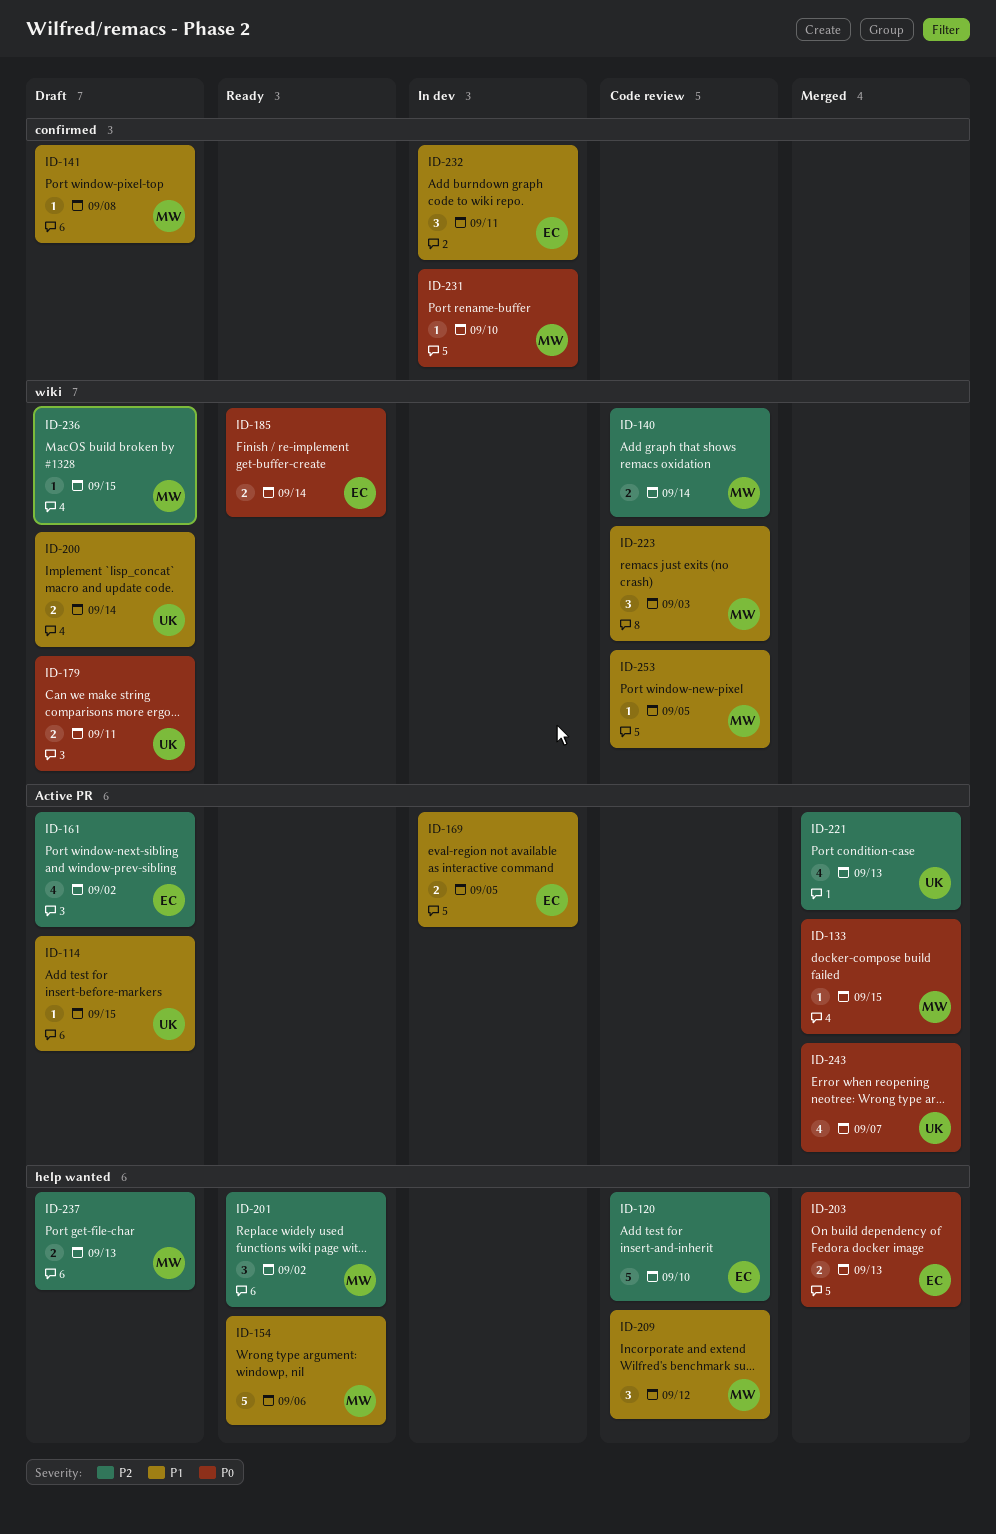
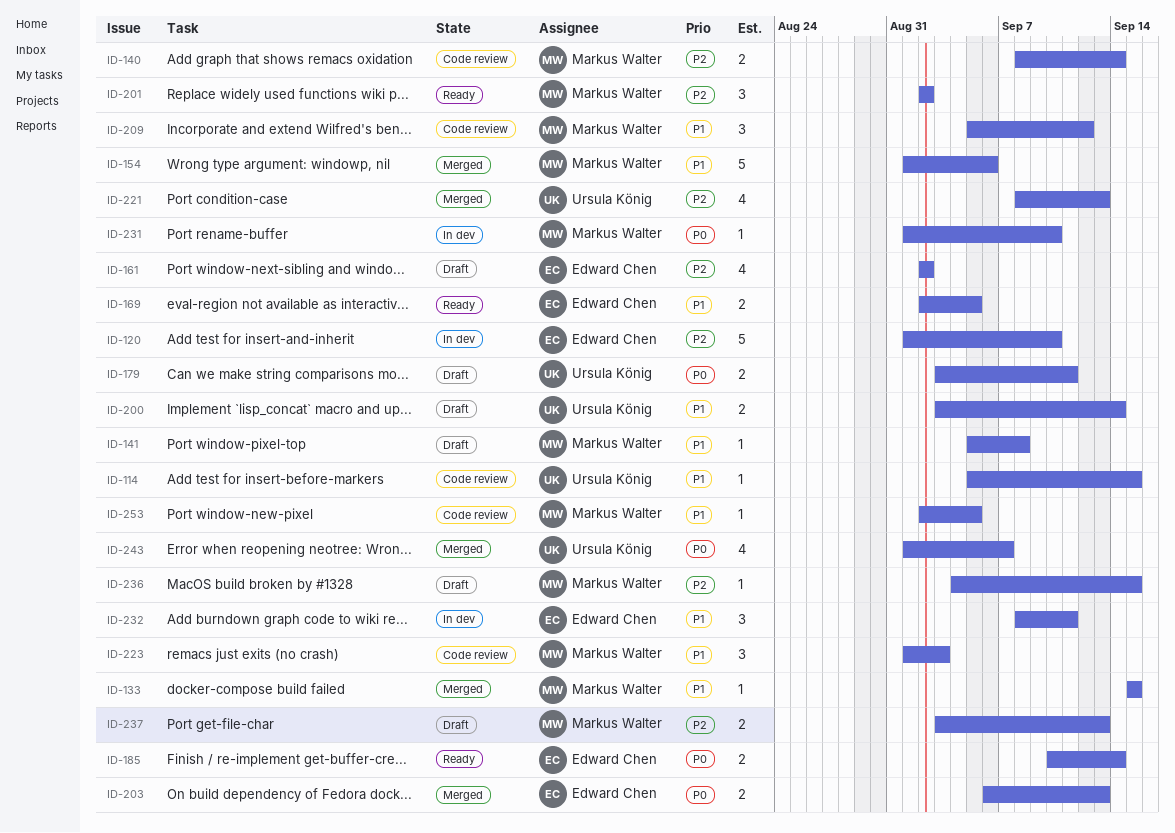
ID-114, status: Draft -> Code review
ID-120, status: Code review -> In dev
ID-133, priority: P0 -> P1
ID-154, status: Ready -> Merged
ID-169, status: In dev -> Ready

